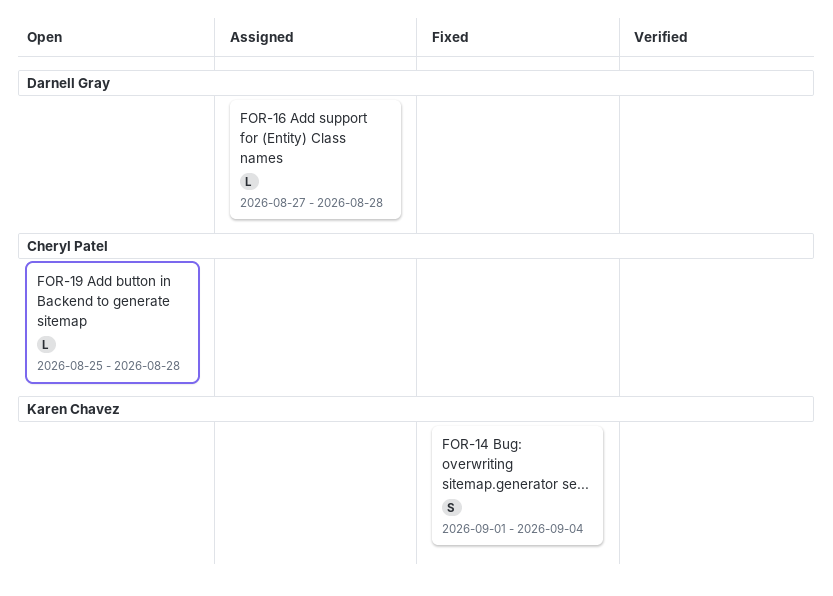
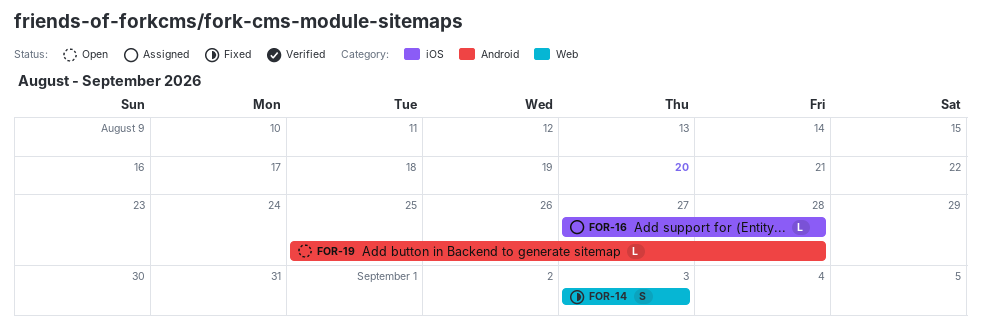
FOR-14, start: Sep 1 -> Sep 3
FOR-14, due: Sep 4 -> Sep 3

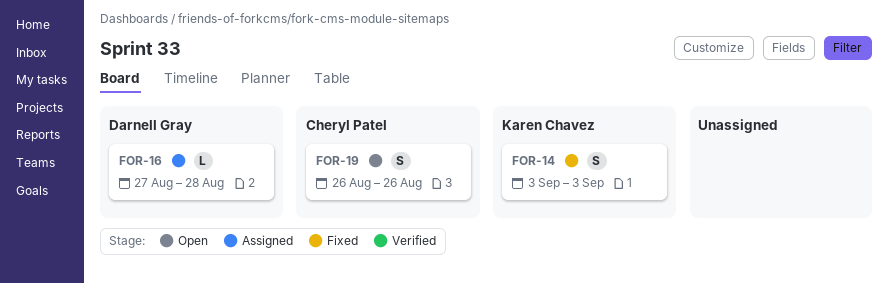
FOR-19, estimate: L -> S
FOR-19, start: Aug 25 -> Aug 26
FOR-19, due: Aug 28 -> Aug 26

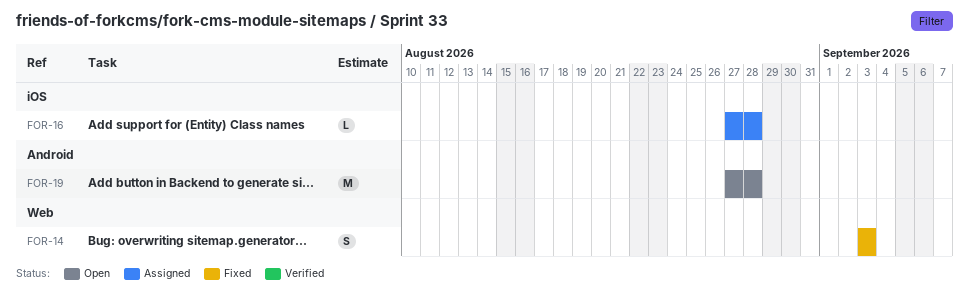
FOR-19, estimate: S -> M
FOR-19, start: Aug 26 -> Aug 27
FOR-19, due: Aug 26 -> Aug 28

